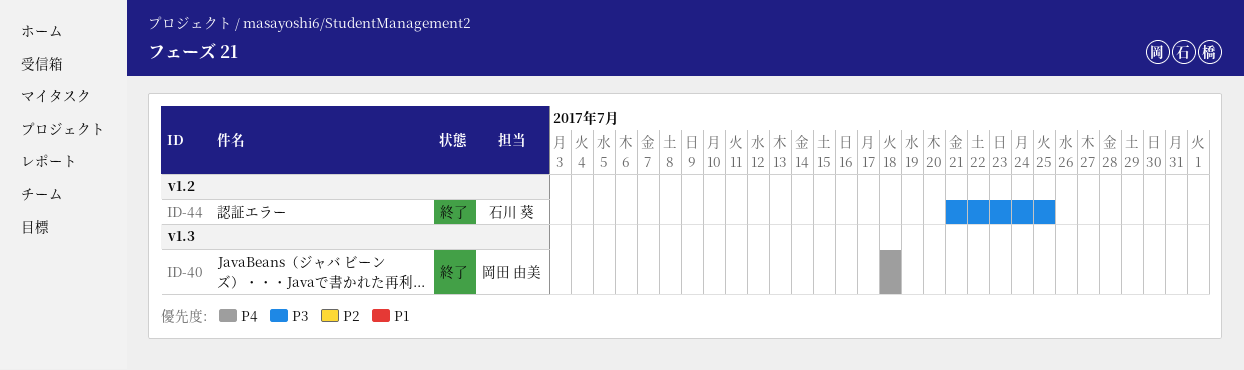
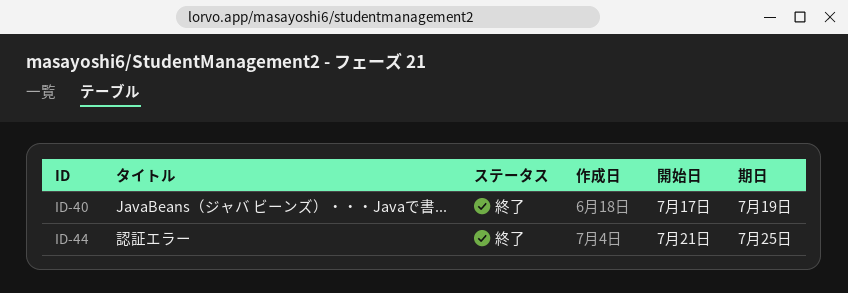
ID-40, start: Jul 18 -> Jul 17
ID-40, due: Jul 18 -> Jul 19

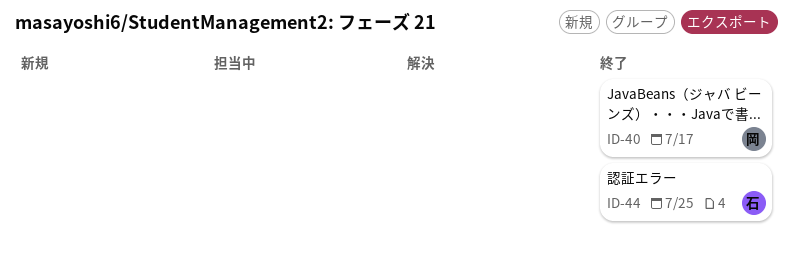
ID-40, due: Jul 19 -> Jul 17

